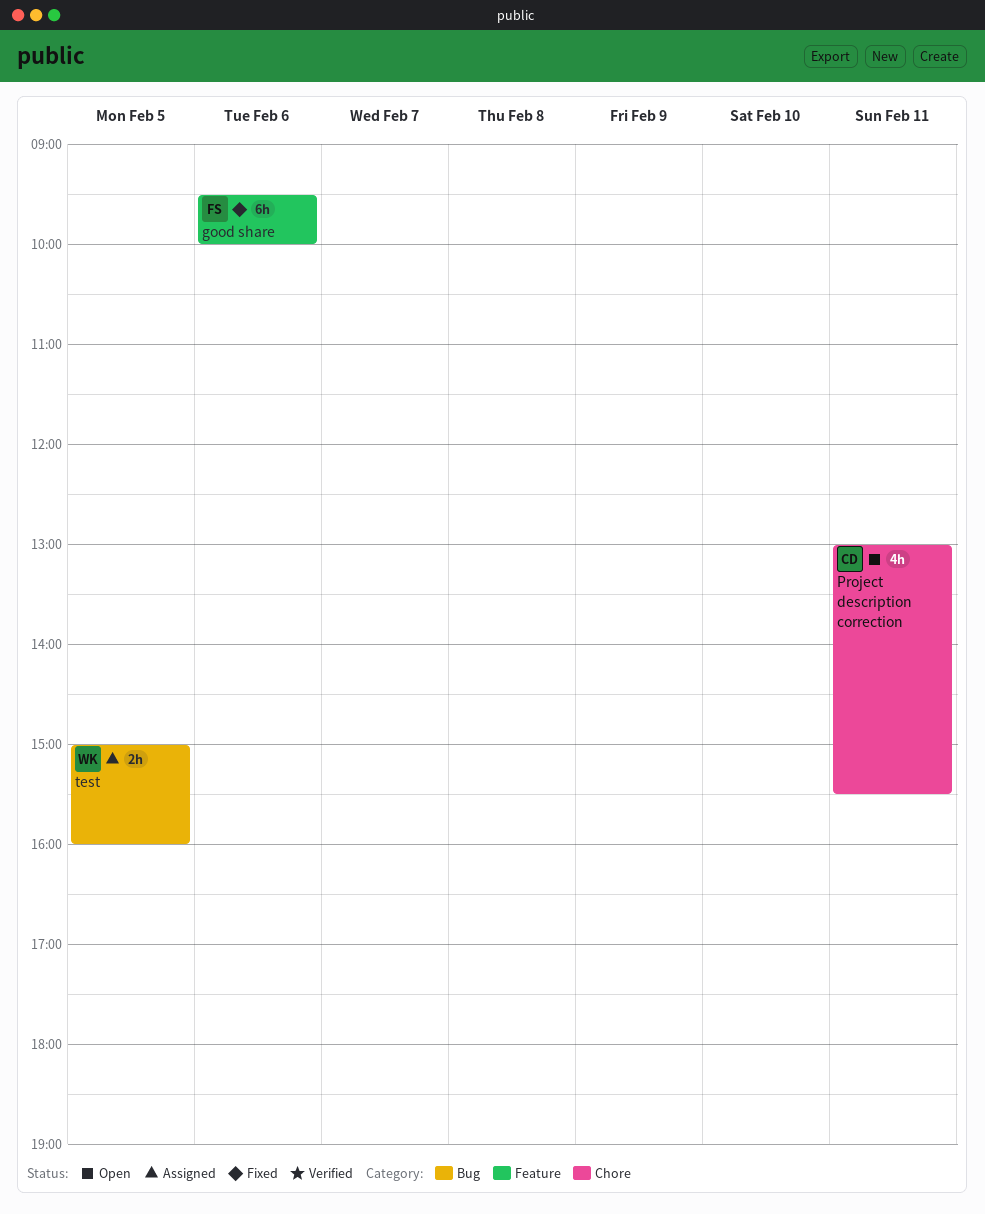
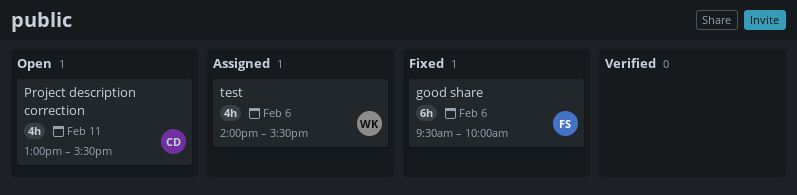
test, estimate: 2h -> 4h
test, day: Feb 5 -> Feb 6
test, begins: 15:00 -> 14:00
test, ends: 16:00 -> 15:30

